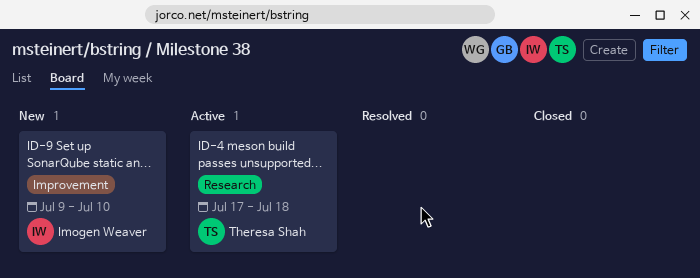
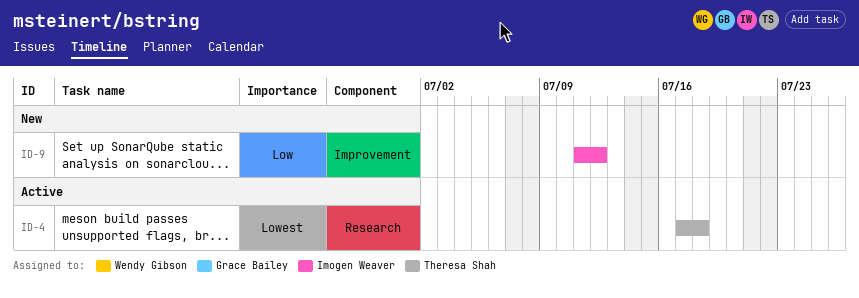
ID-9, start: Jul 9 -> Jul 11
ID-9, due: Jul 10 -> Jul 12

